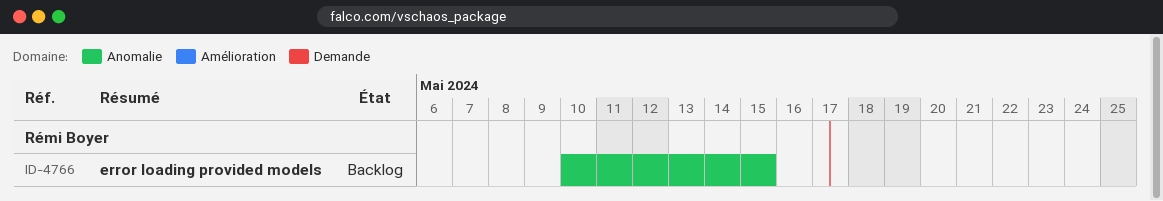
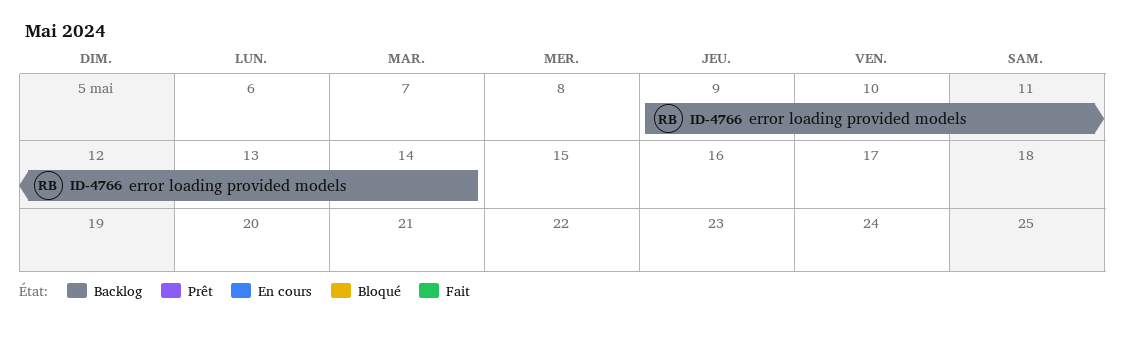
ID-4766, start: May 10 -> May 9
ID-4766, due: May 15 -> May 14

